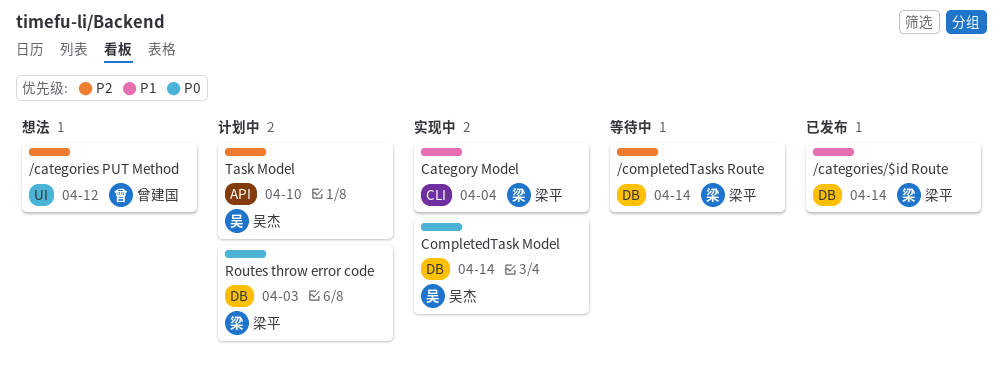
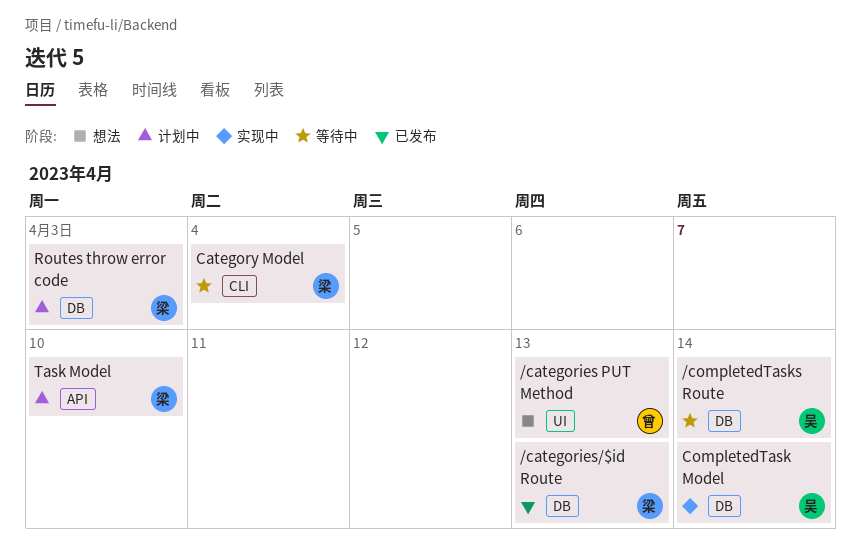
/categories PUT Method, due: Apr 12 -> Apr 13
/categories/$id Route, due: Apr 14 -> Apr 13
/completedTasks Route, owner: 梁平 -> 吴杰
Category Model, status: 实现中 -> 等待中
Task Model, owner: 吴杰 -> 梁平

